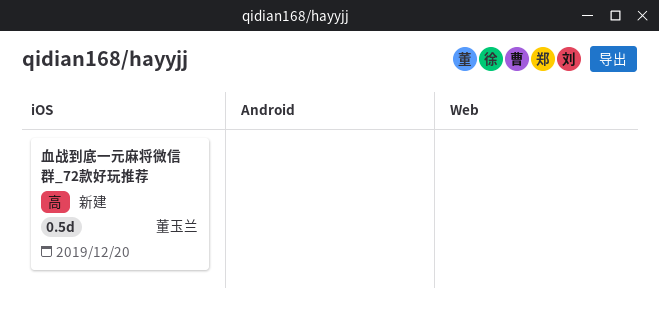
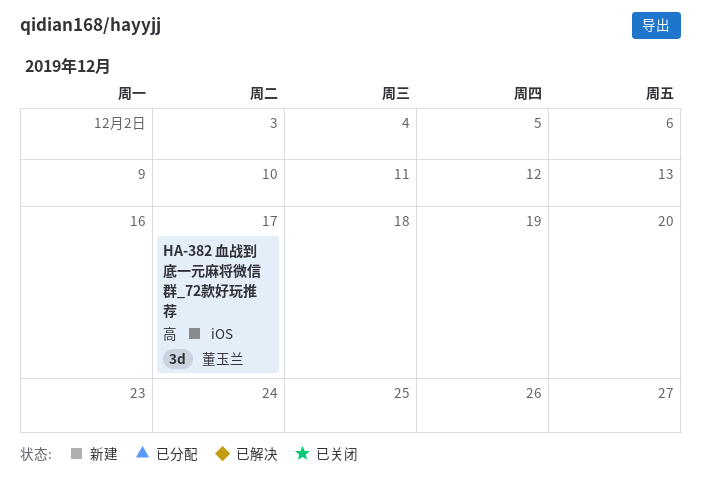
血战到底一元麻将微信群_72款好玩推荐, estimate: 0.5d -> 3d
血战到底一元麻将微信群_72款好玩推荐, due: Dec 20 -> Dec 17

